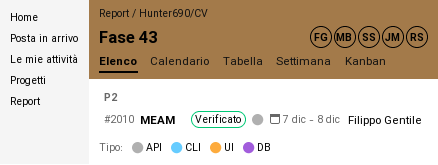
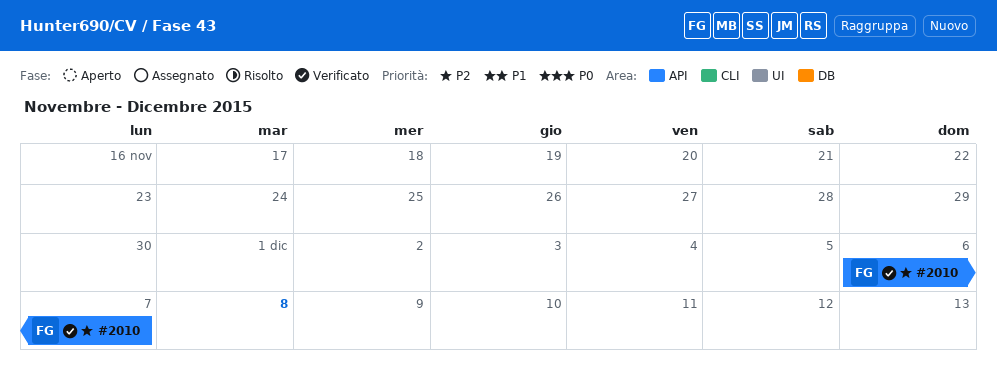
#2010, start: Dec 7 -> Dec 6
#2010, due: Dec 8 -> Dec 7

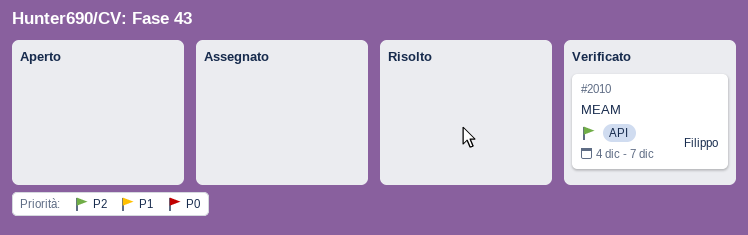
#2010, start: Dec 6 -> Dec 4

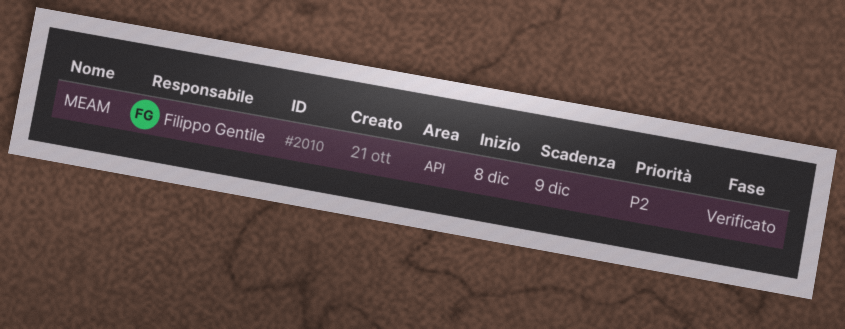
#2010, start: Dec 4 -> Dec 8
#2010, due: Dec 7 -> Dec 9

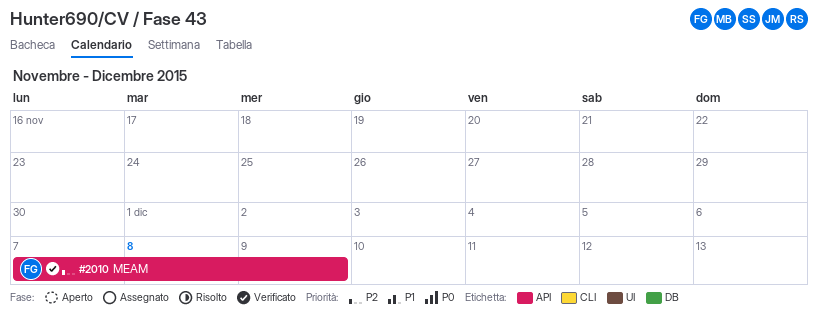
#2010, start: Dec 8 -> Dec 7

